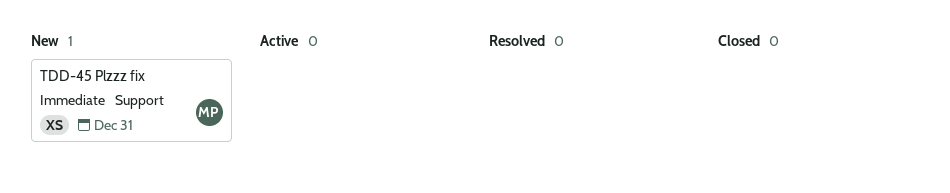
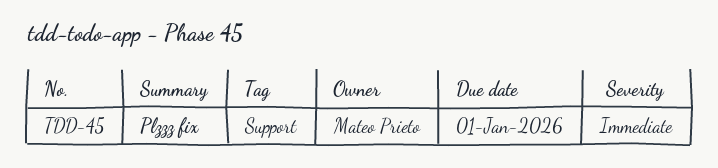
TDD-45, due: Dec 31 -> Jan 1

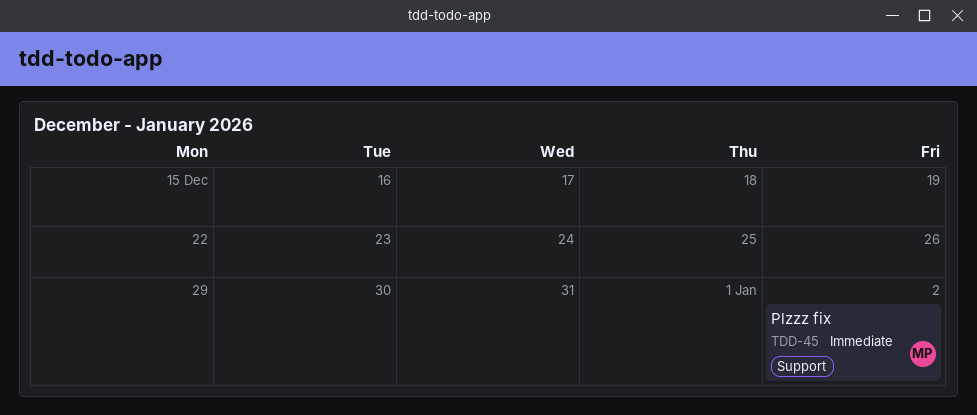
TDD-45, due: Jan 1 -> Jan 2

